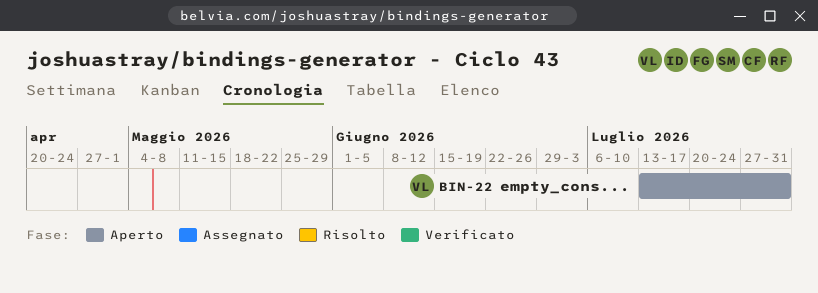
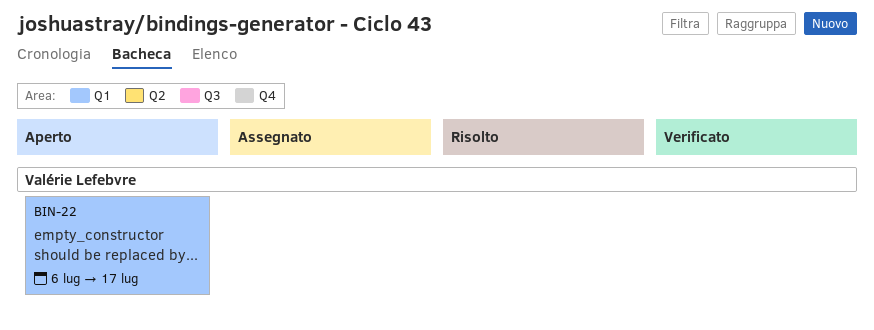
BIN-22, start: Jul 13 -> Jul 6
BIN-22, due: Jul 31 -> Jul 17

